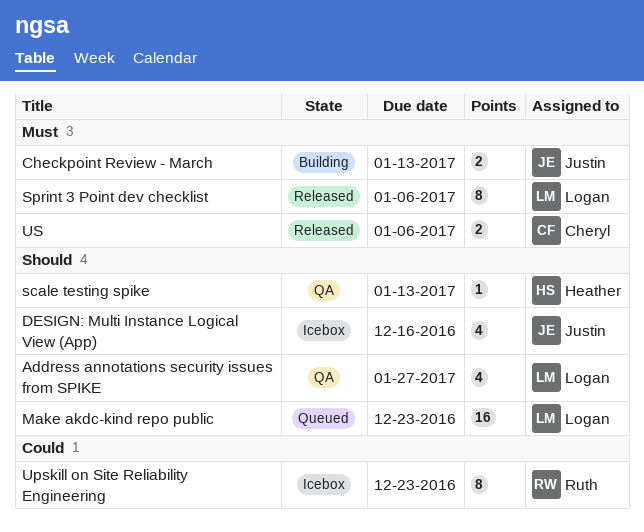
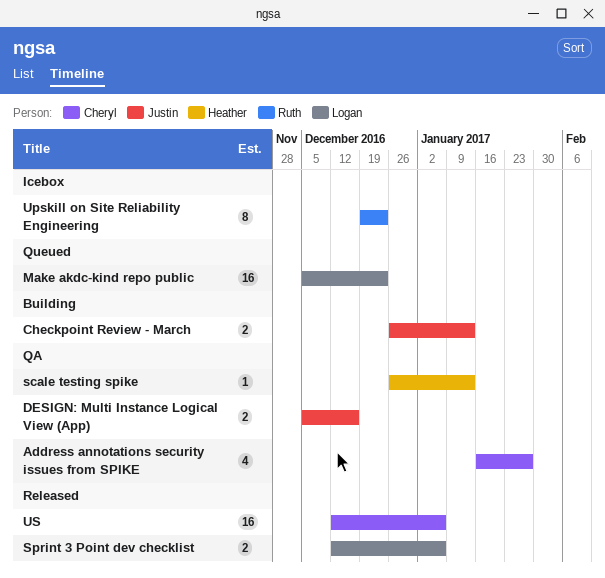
Address annotations security issues from SPIKE, owner: Logan -> Cheryl
DESIGN: Multi Instance Logical View (App), status: Icebox -> QA
DESIGN: Multi Instance Logical View (App), estimate: 4 -> 2
Sprint 3 Point dev checklist, estimate: 8 -> 2
US, estimate: 2 -> 16

